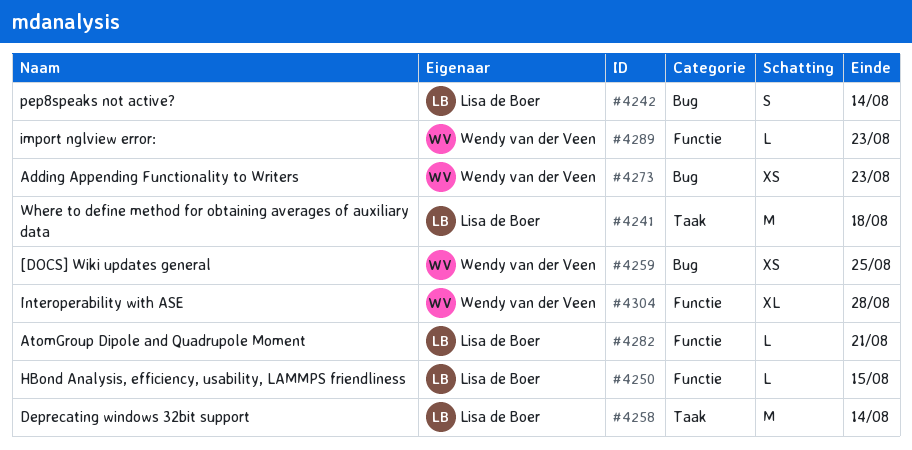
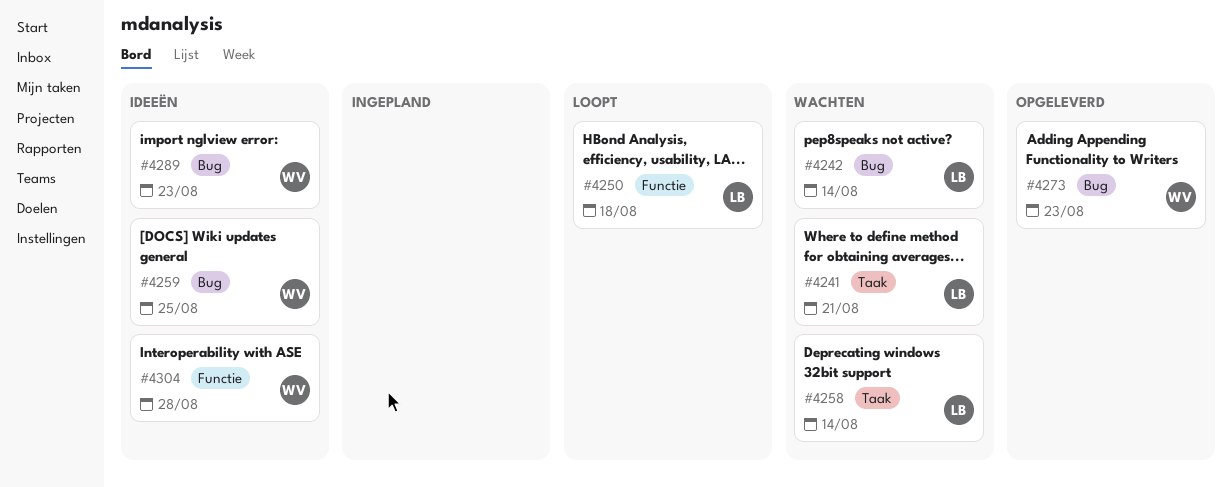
#4241, due: Aug 18 -> Aug 21
#4250, due: Aug 15 -> Aug 18
#4282: present -> none
#4289, label: Functie -> Bug

